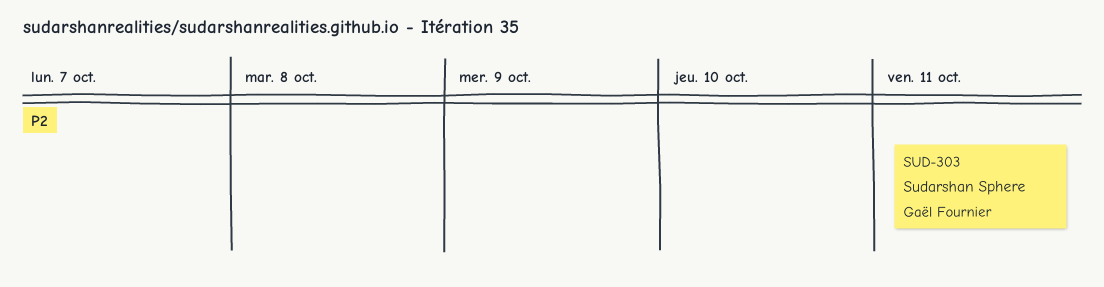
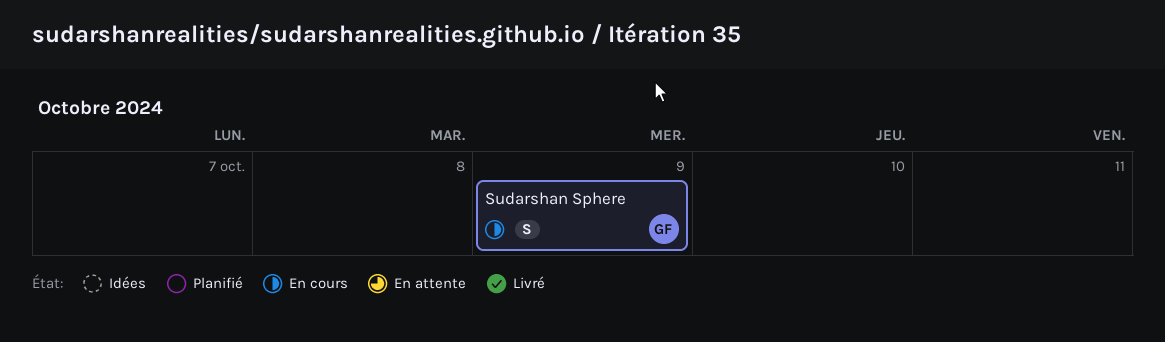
Sudarshan Sphere, due: Oct 11 -> Oct 9

